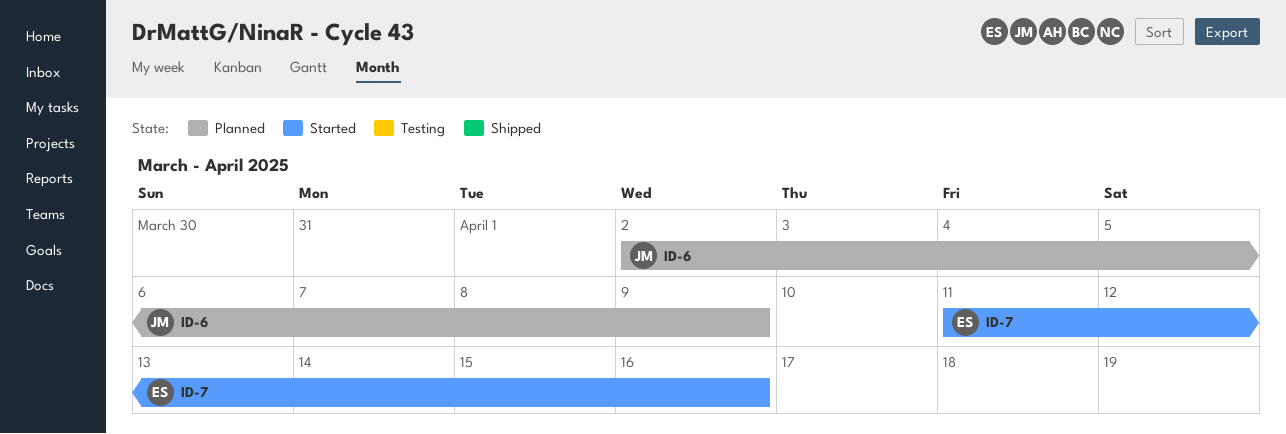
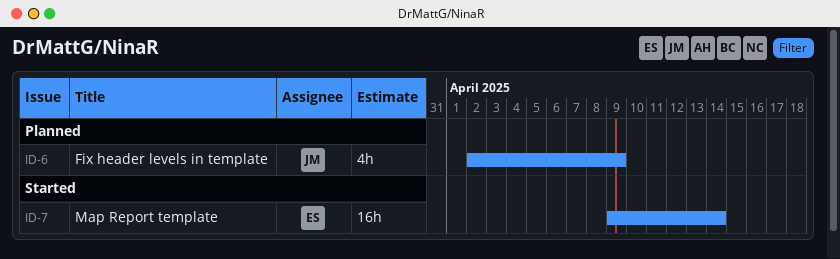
ID-7, start: Apr 11 -> Apr 9
ID-7, due: Apr 16 -> Apr 14

